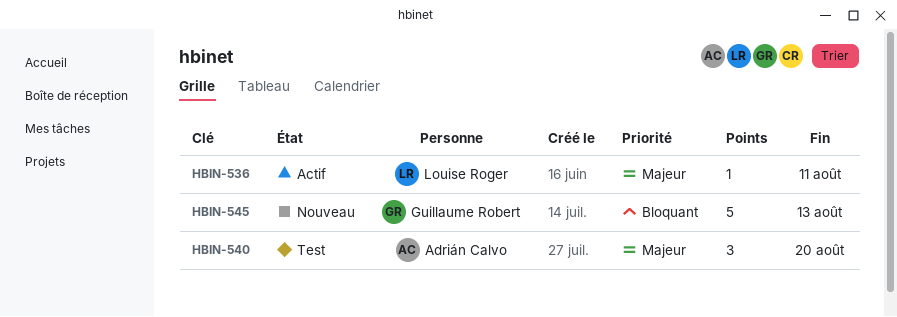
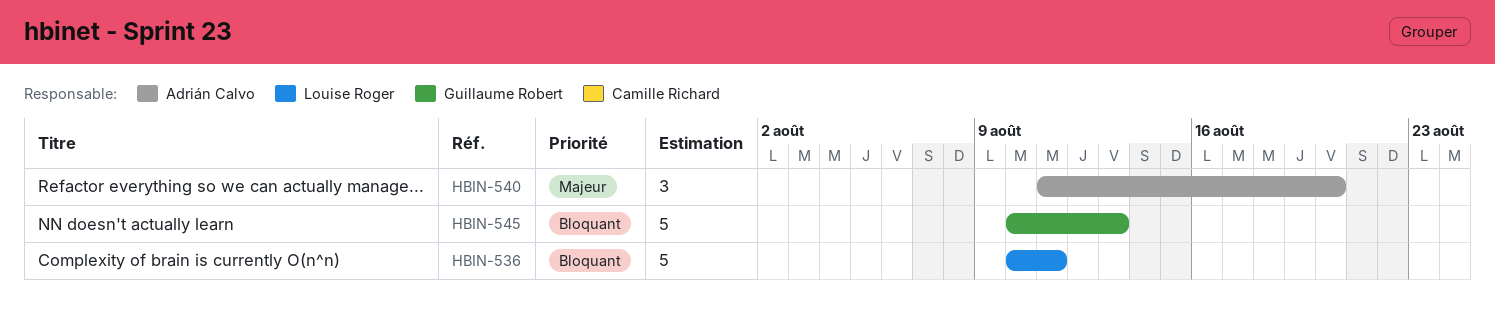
HBIN-536, priority: Majeur -> Bloquant
HBIN-536, estimate: 1 -> 5

